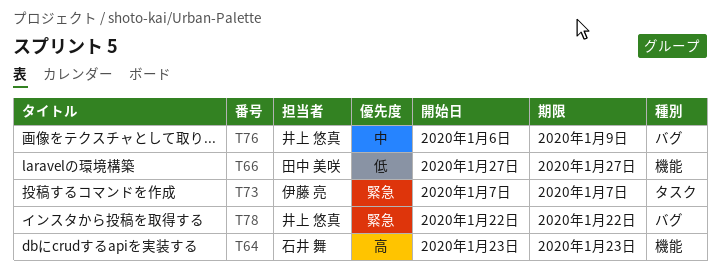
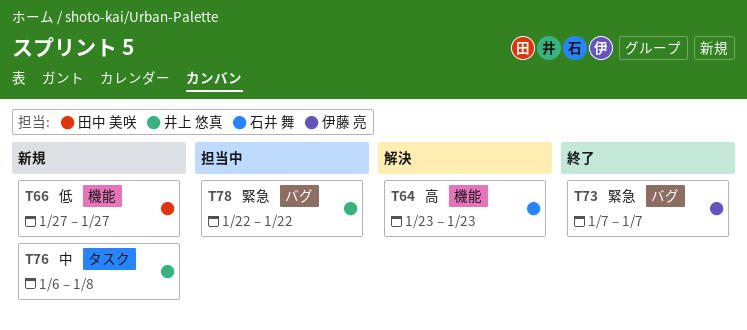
T73, label: タスク -> バグ
T76, label: バグ -> タスク
T76, due: Jan 9 -> Jan 8

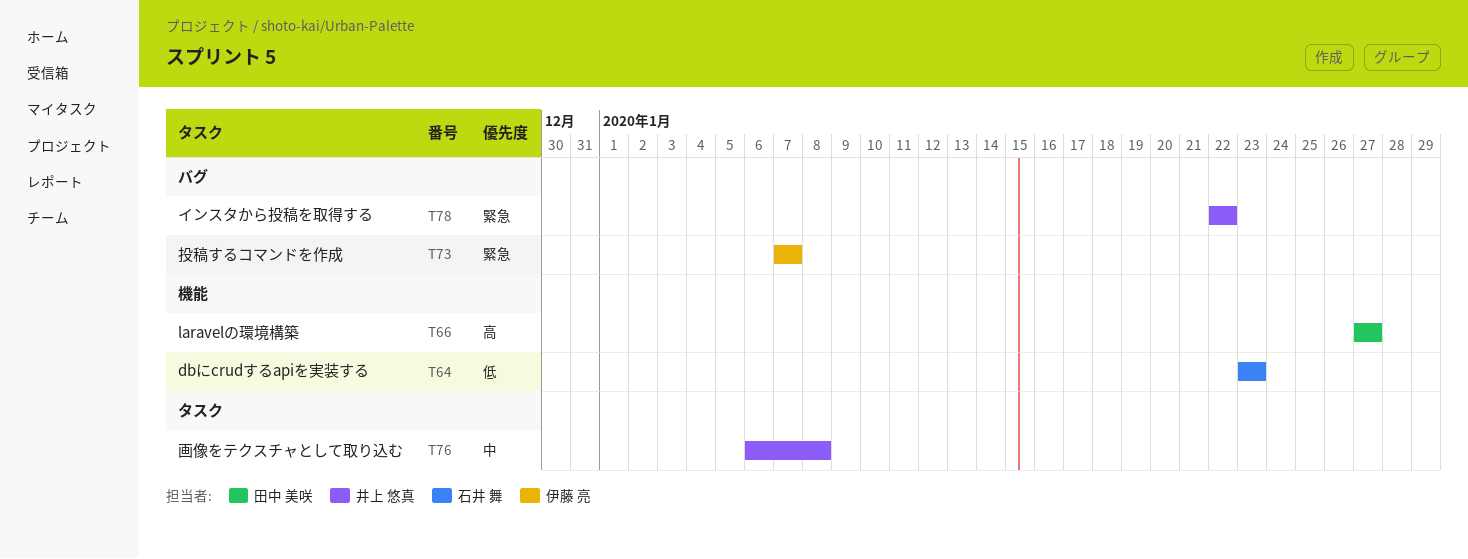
T64, priority: 高 -> 低
T66, priority: 低 -> 高

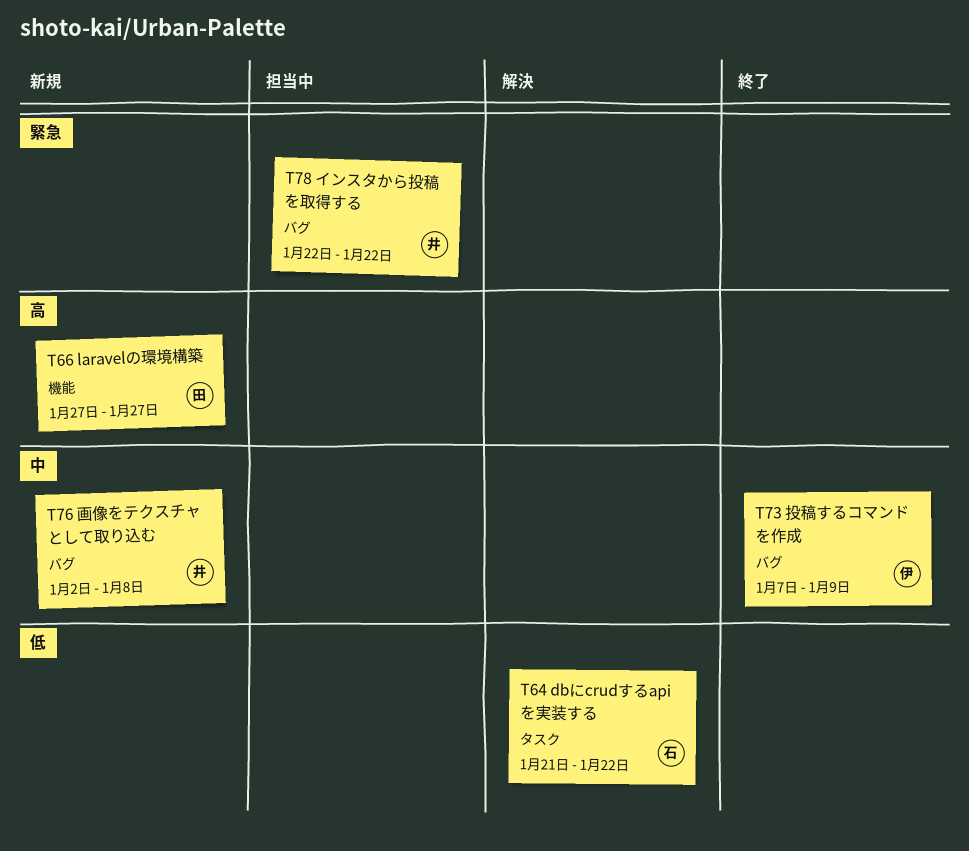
T64, label: 機能 -> タスク
T64, start: Jan 23 -> Jan 21
T64, due: Jan 23 -> Jan 22
T73, priority: 緊急 -> 中
T73, due: Jan 7 -> Jan 9
T76, label: タスク -> バグ
T76, start: Jan 6 -> Jan 2

